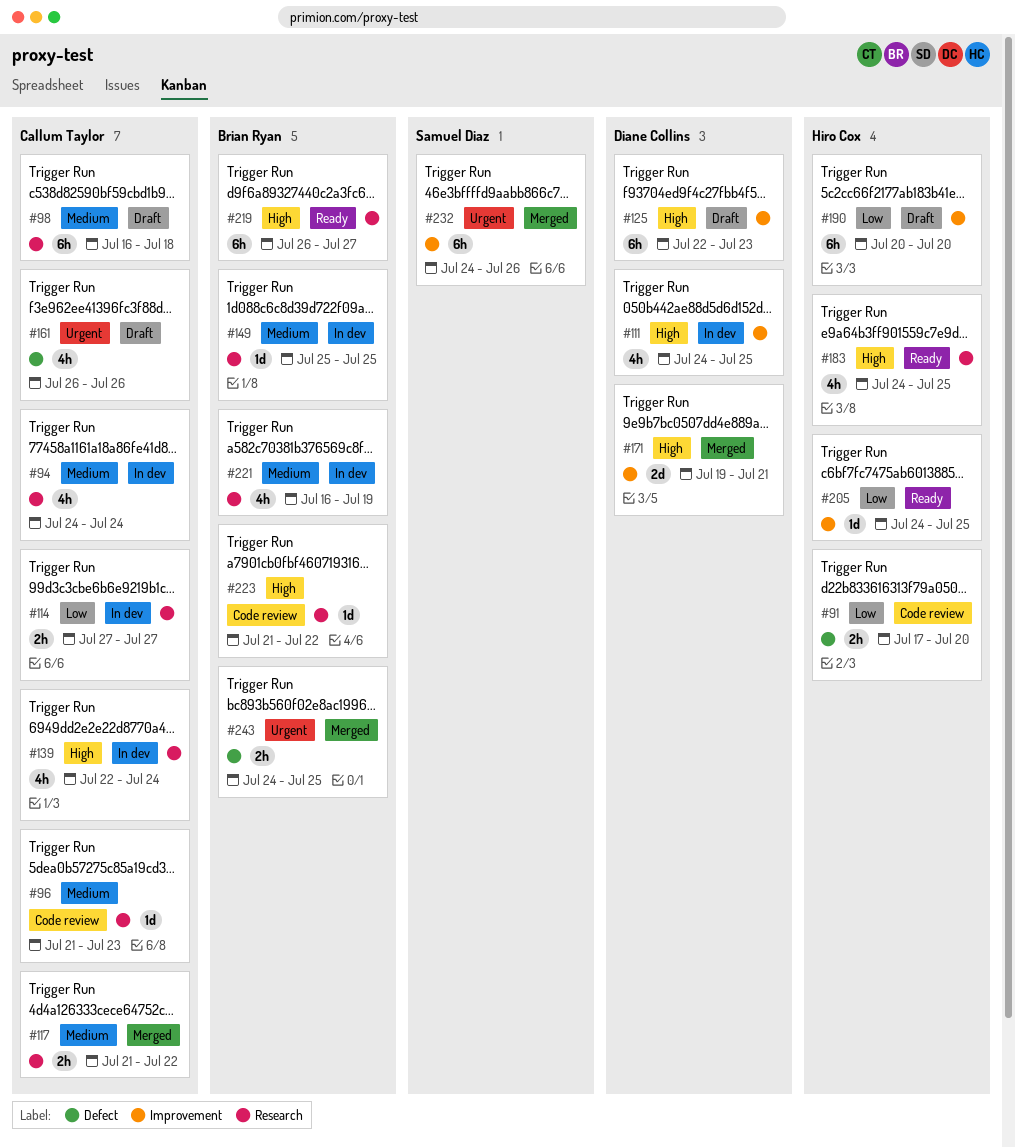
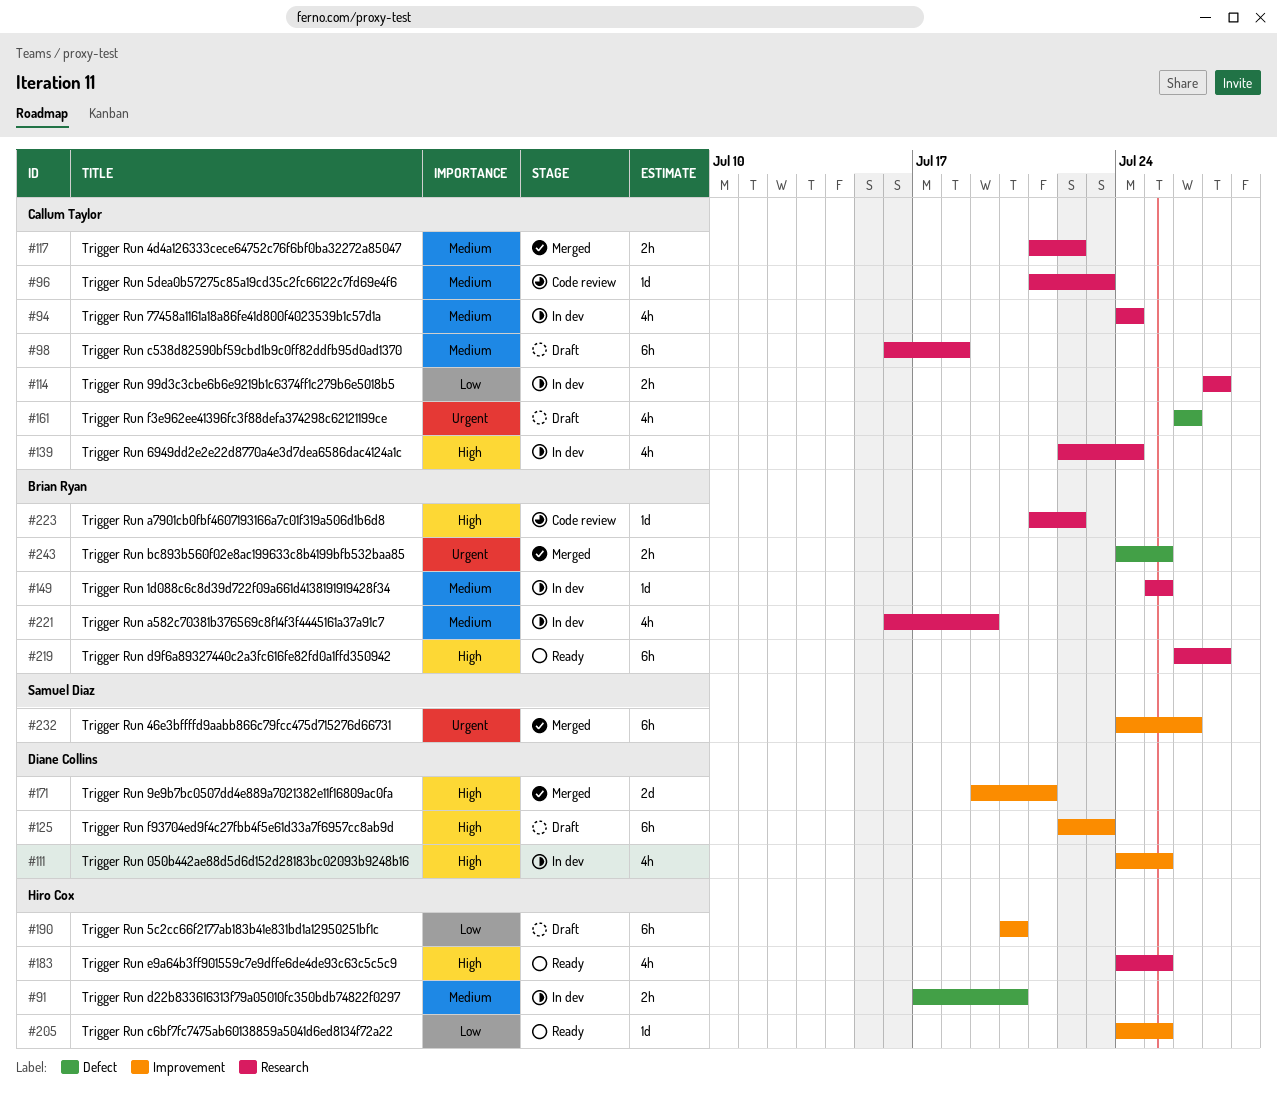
#91, status: Code review -> In dev
#91, priority: Low -> Medium

